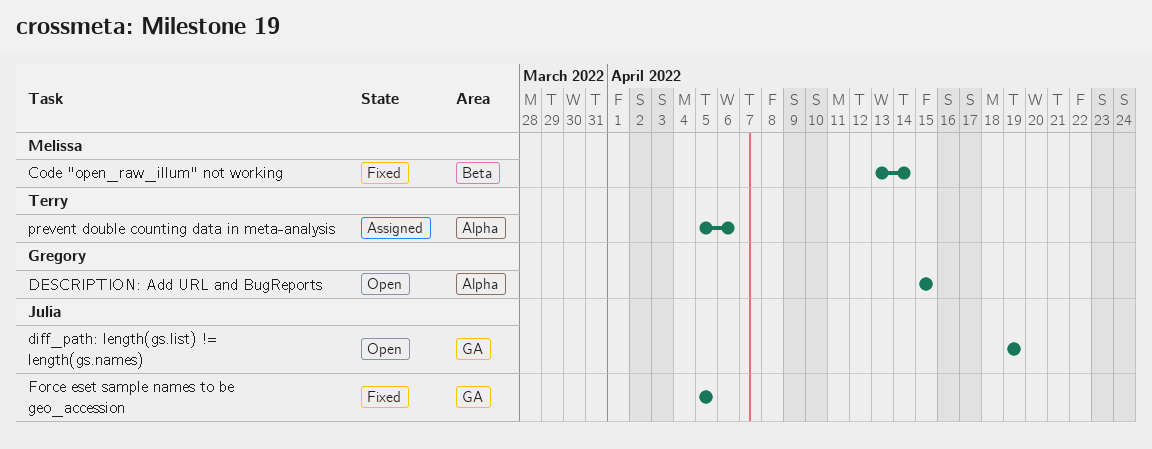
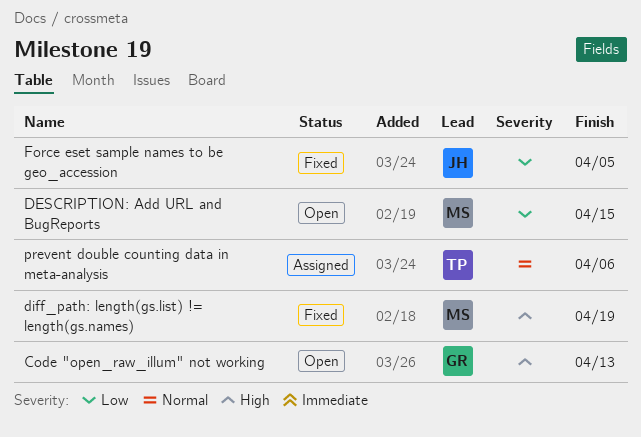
Code "open_raw_illum" not working, status: Fixed -> Open
Code "open_raw_illum" not working, owner: Melissa -> Gregory
Code "open_raw_illum" not working, due: Apr 14 -> Apr 13
DESCRIPTION: Add URL and BugReports, owner: Gregory -> Melissa
diff_path: length(gs.list) != length(gs.names), status: Open -> Fixed
diff_path: length(gs.list) != length(gs.names), owner: Julia -> Melissa

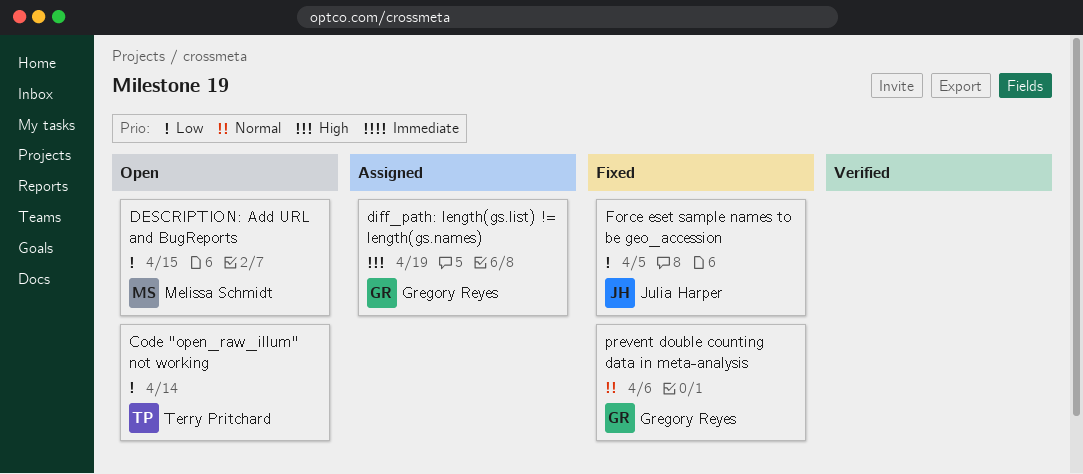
Code "open_raw_illum" not working, owner: Gregory Reyes -> Terry Pritchard
Code "open_raw_illum" not working, priority: High -> Low
Code "open_raw_illum" not working, due: Apr 13 -> Apr 14
diff_path: length(gs.list) != length(gs.names), status: Fixed -> Assigned
diff_path: length(gs.list) != length(gs.names), owner: Melissa Schmidt -> Gregory Reyes
prevent double counting data in meta-analysis, status: Assigned -> Fixed
prevent double counting data in meta-analysis, owner: Terry Pritchard -> Gregory Reyes

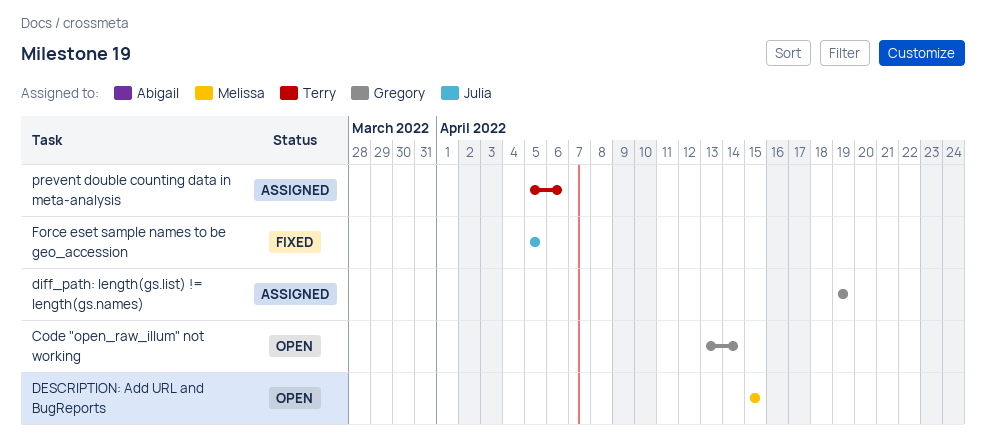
Code "open_raw_illum" not working, owner: Terry Pritchard -> Gregory Reyes
prevent double counting data in meta-analysis, status: Fixed -> Assigned
prevent double counting data in meta-analysis, owner: Gregory Reyes -> Terry Pritchard

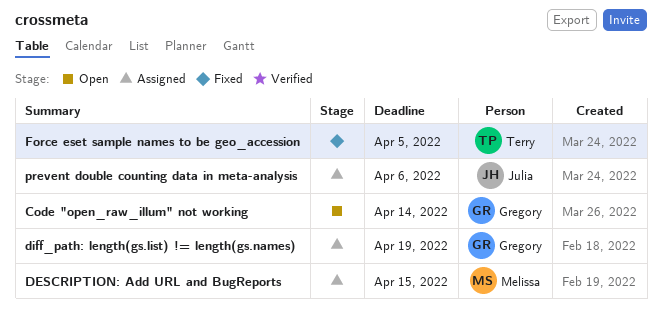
DESCRIPTION: Add URL and BugReports, status: Open -> Assigned
Force eset sample names to be geo_accession, owner: Julia -> Terry
prevent double counting data in meta-analysis, owner: Terry -> Julia

